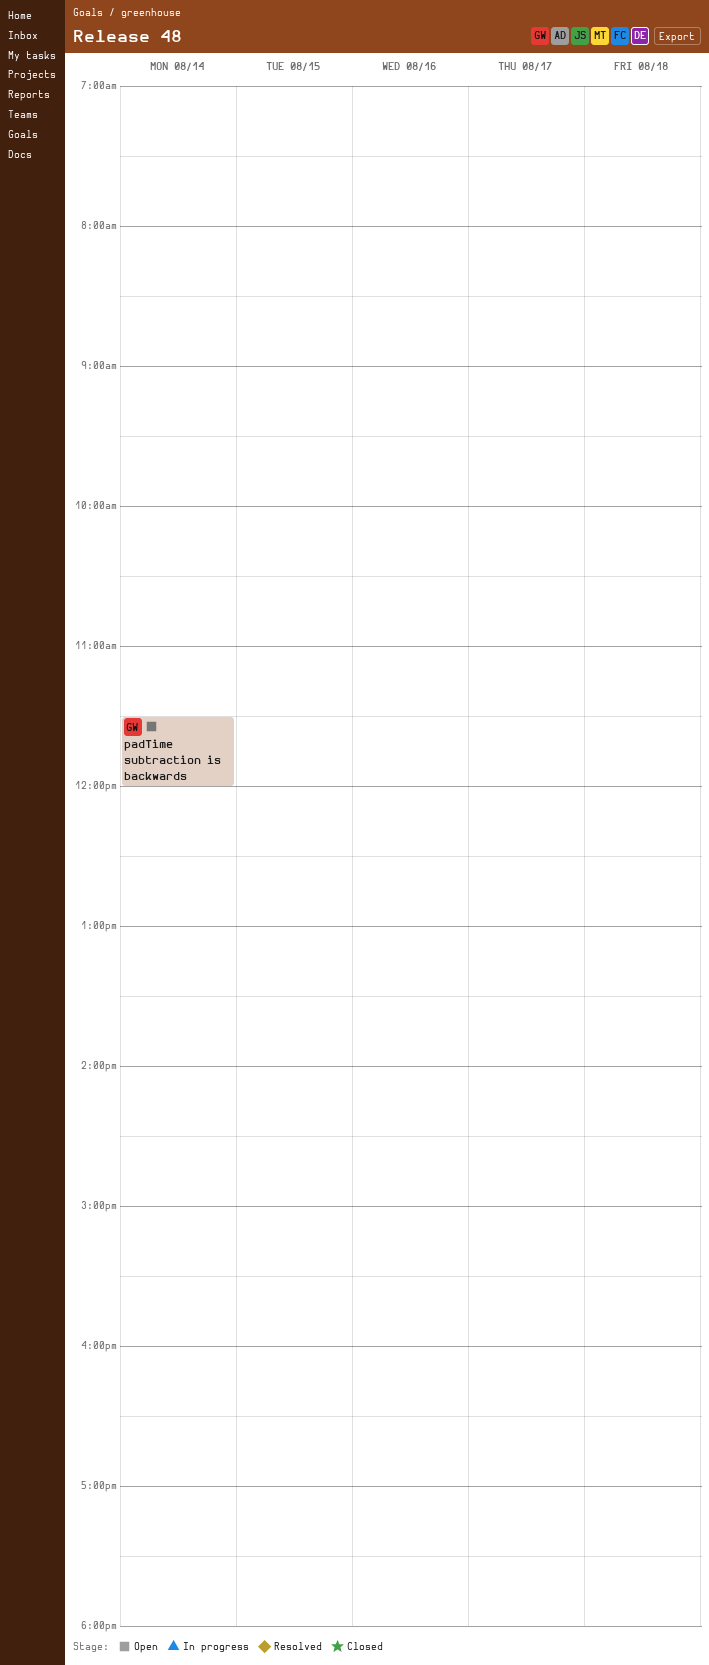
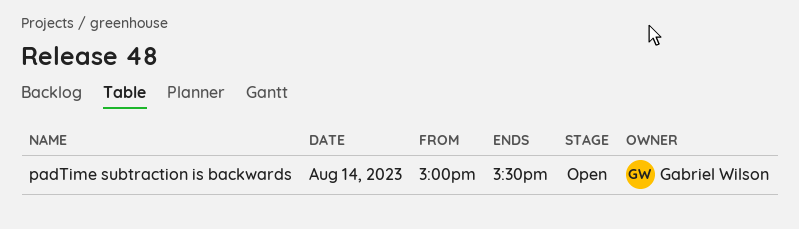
padTime subtraction is backwards, begins: 11:30 -> 15:00
padTime subtraction is backwards, ends: 12:00 -> 15:30

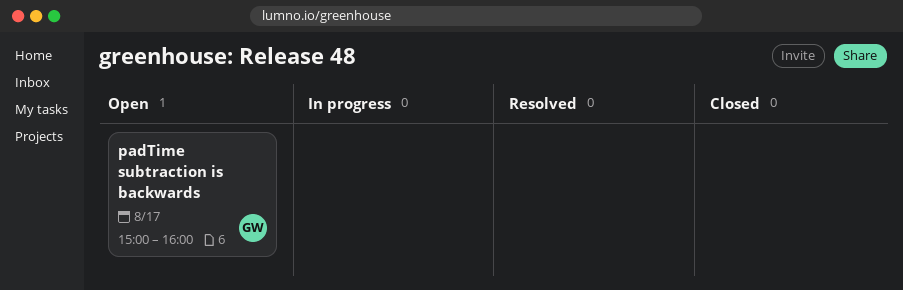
padTime subtraction is backwards, day: Aug 14 -> Aug 17
padTime subtraction is backwards, ends: 15:30 -> 16:00

